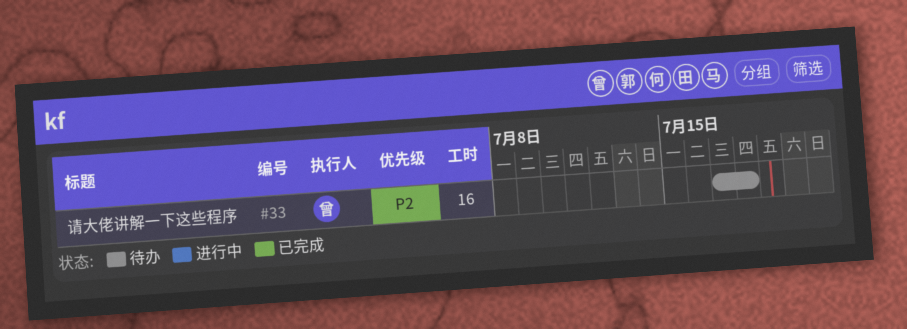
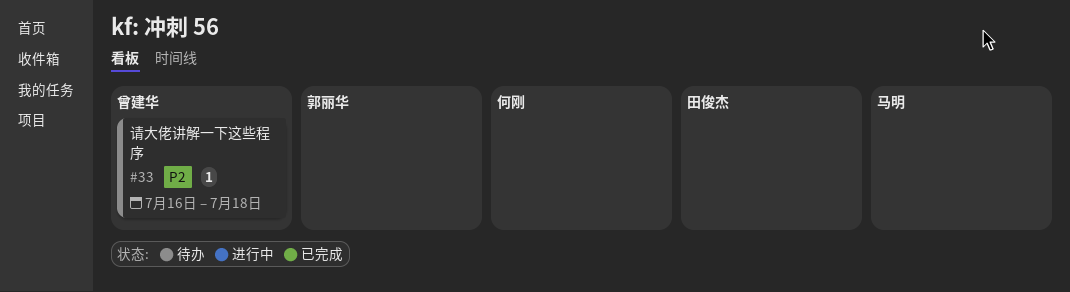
#33, estimate: 16 -> 1
#33, start: Jul 17 -> Jul 16

